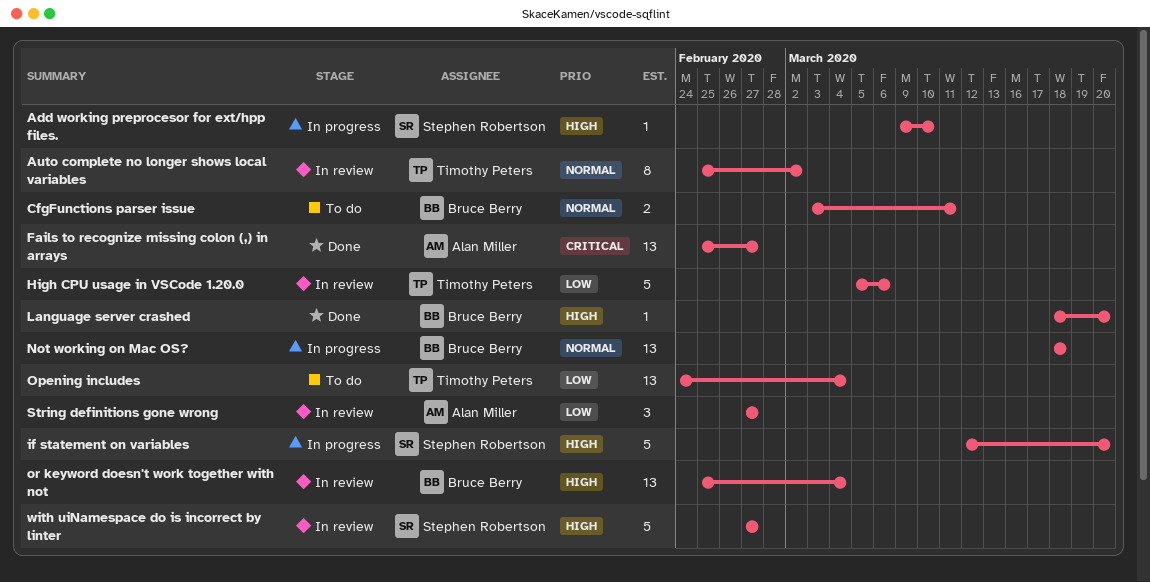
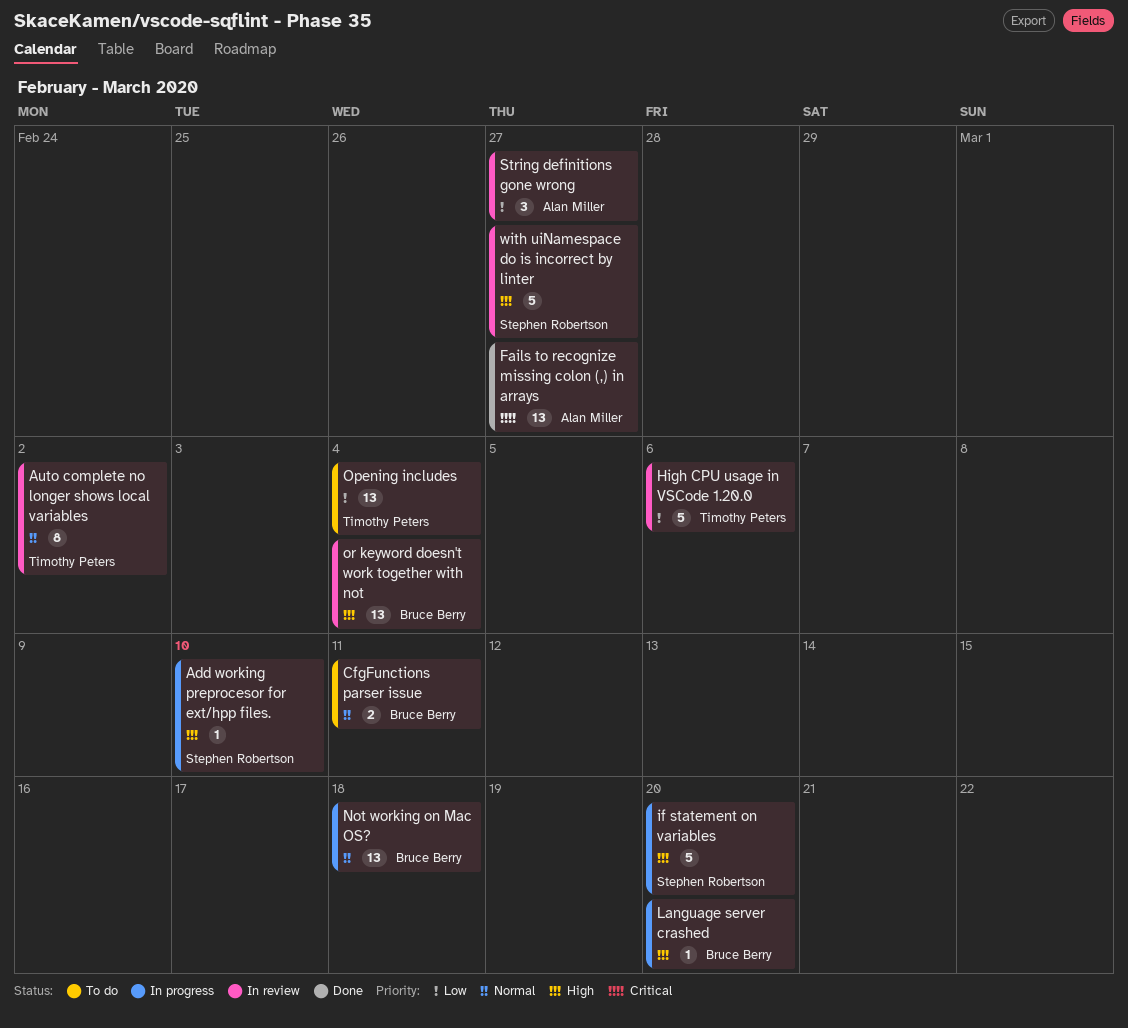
Language server crashed, status: Done -> In progress

